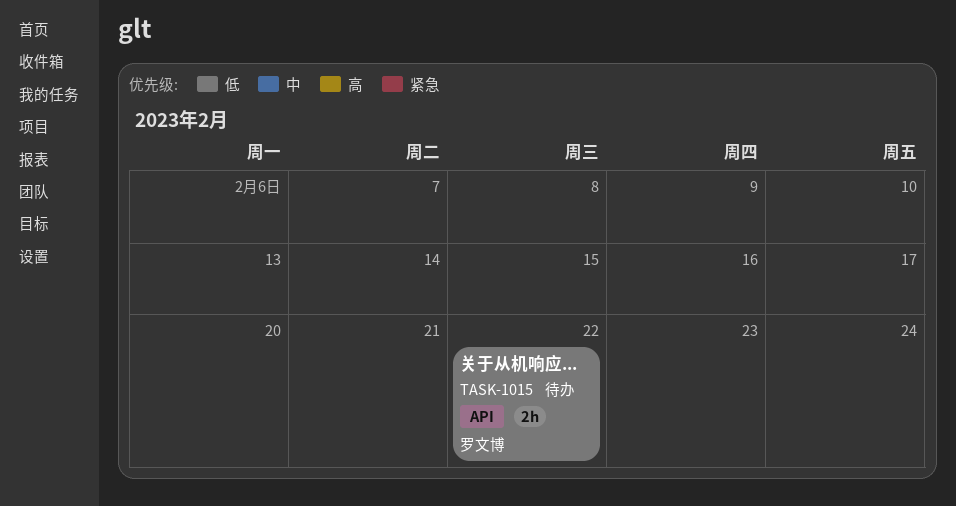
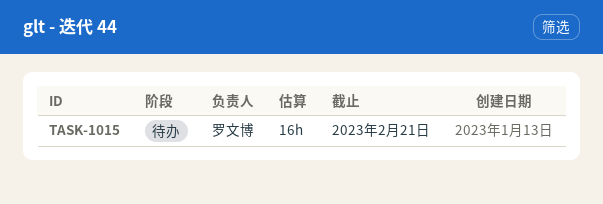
TASK-1015, estimate: 2h -> 16h
TASK-1015, due: Feb 22 -> Feb 21

